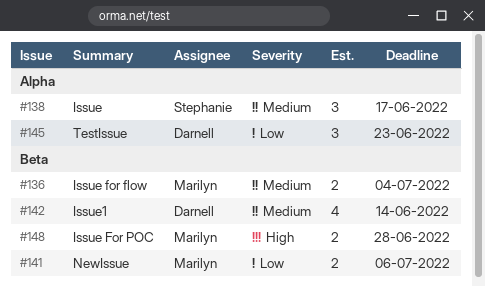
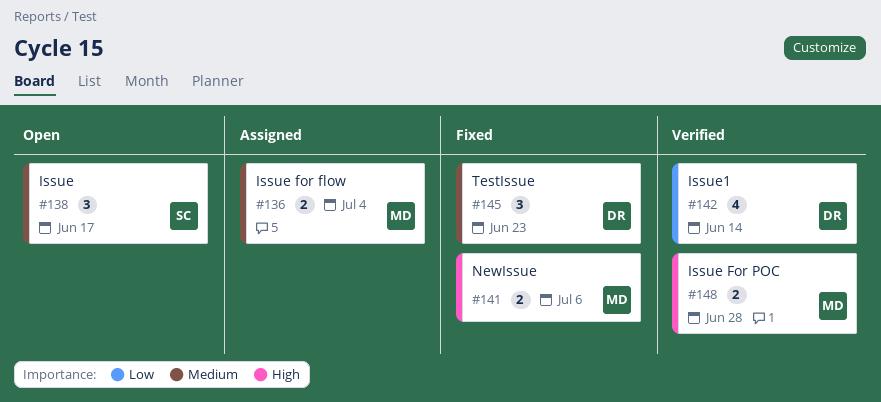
#141, priority: Low -> High
#142, priority: Medium -> Low
#145, priority: Low -> Medium

